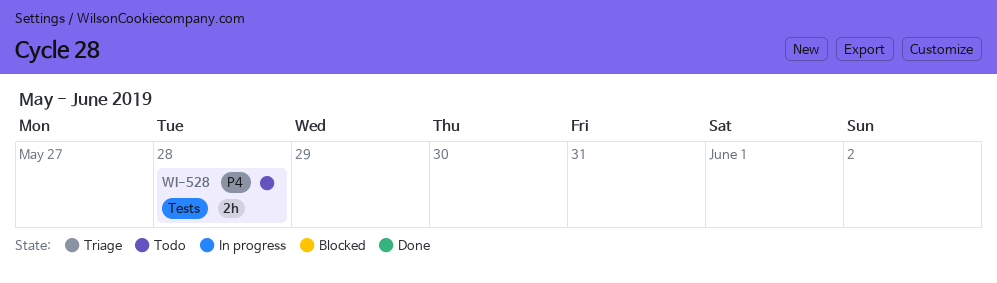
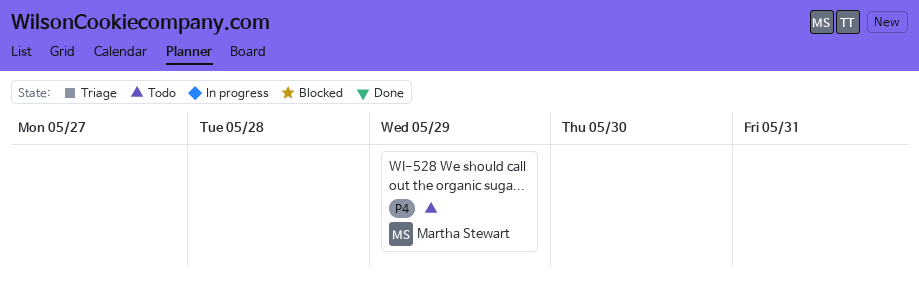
WI-528, due: May 28 -> May 29

